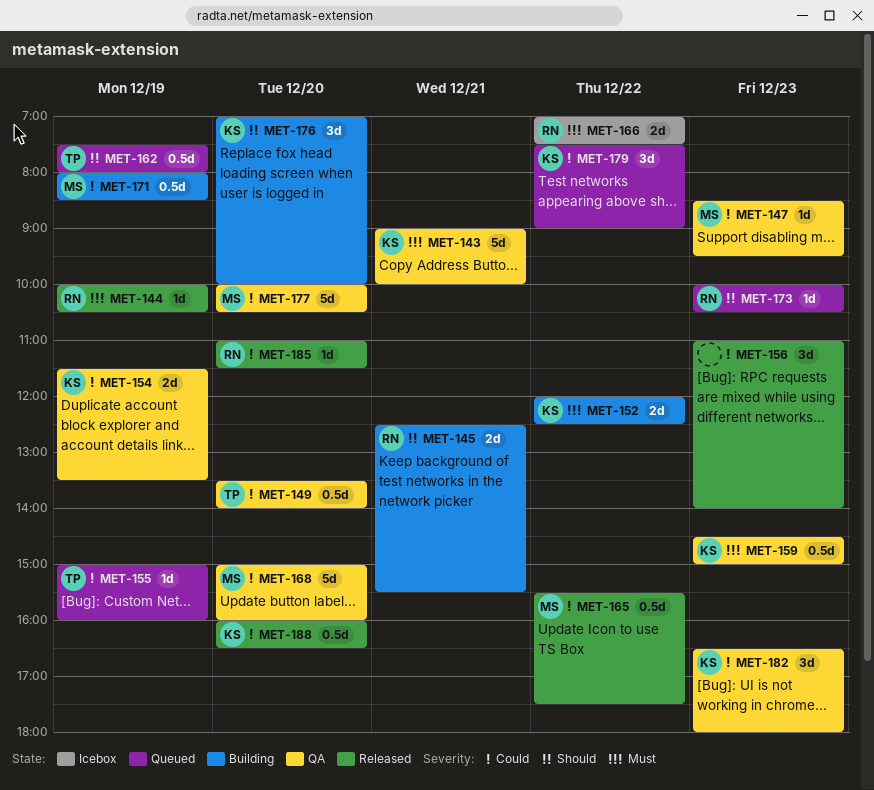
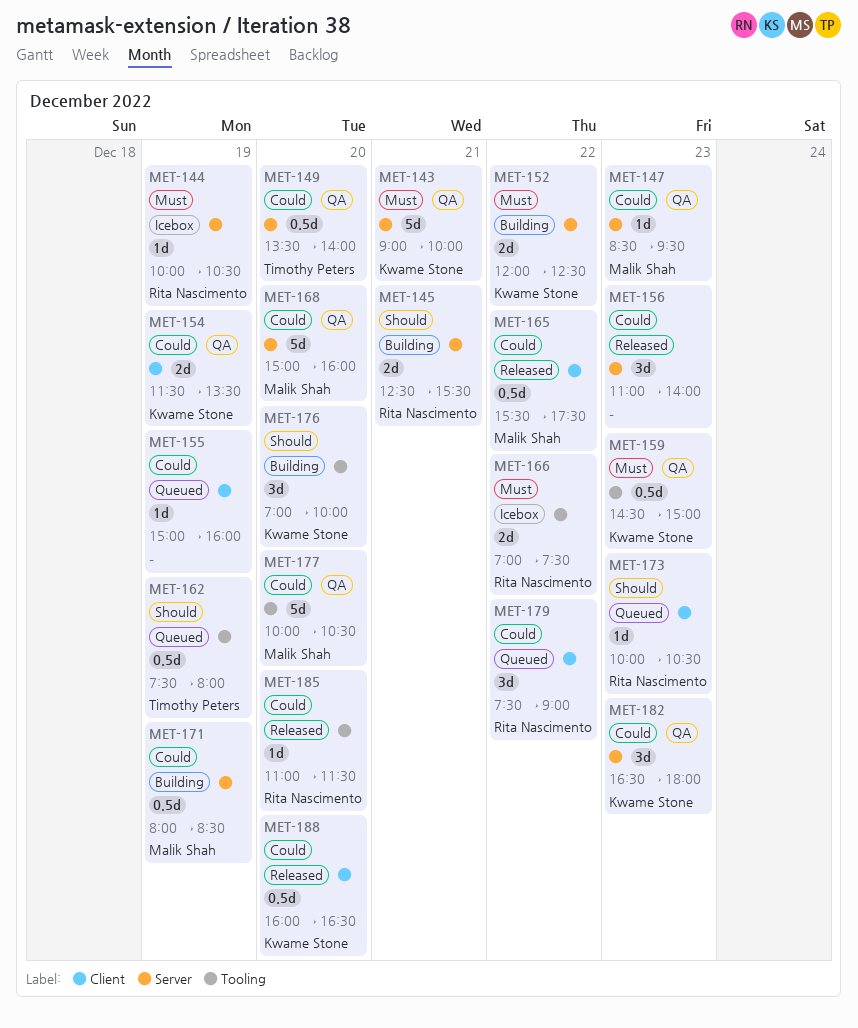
MET-144, status: Released -> Icebox
MET-155, owner: Timothy Peters -> none
MET-179, owner: Kwame Stone -> Rita Nascimento

